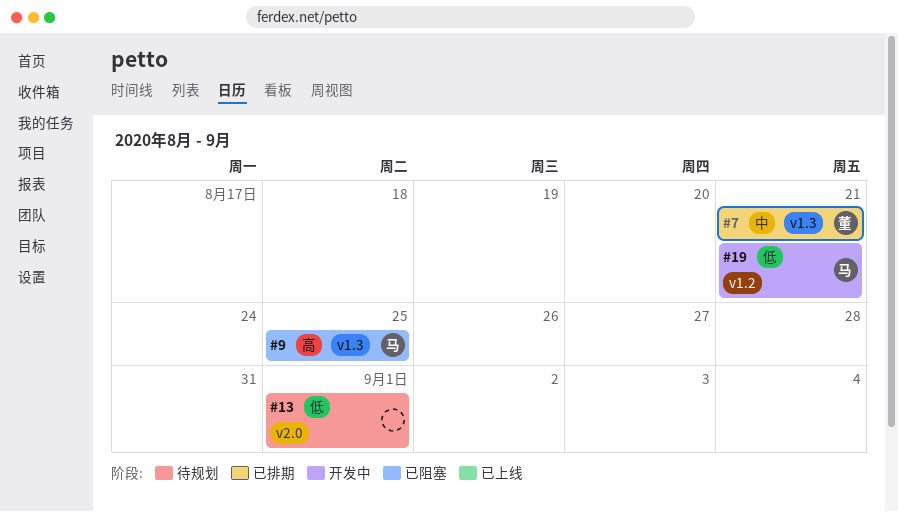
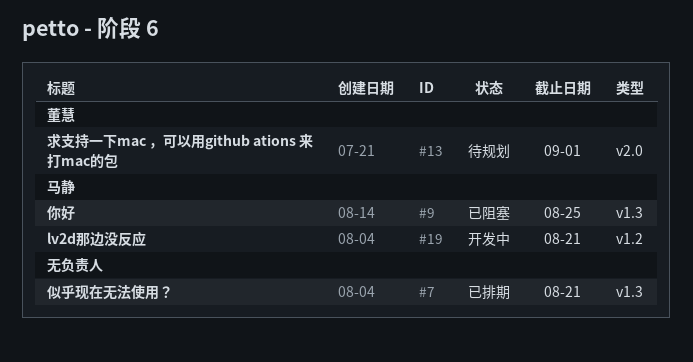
#7, owner: 董慧 -> none
#13, owner: none -> 董慧

